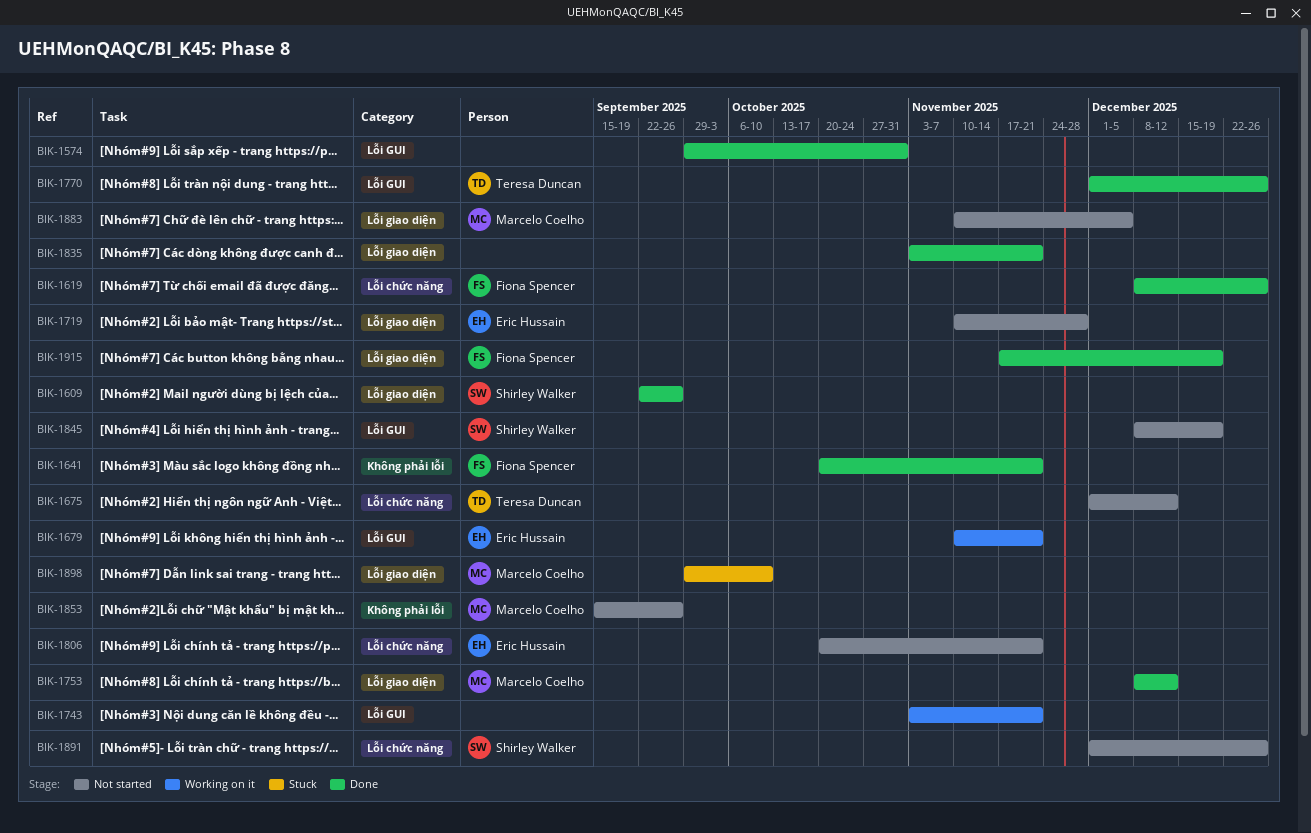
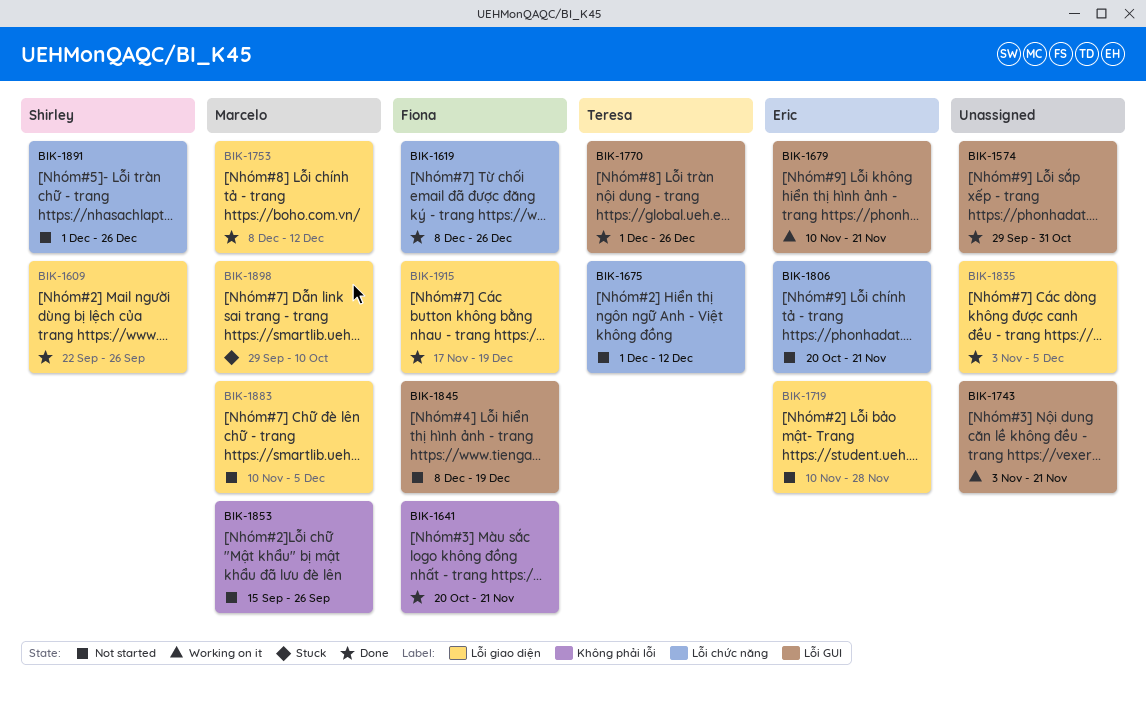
BIK-1835, due: Nov 21 -> Dec 5
BIK-1845, owner: Shirley Walker -> Fiona Spencer

